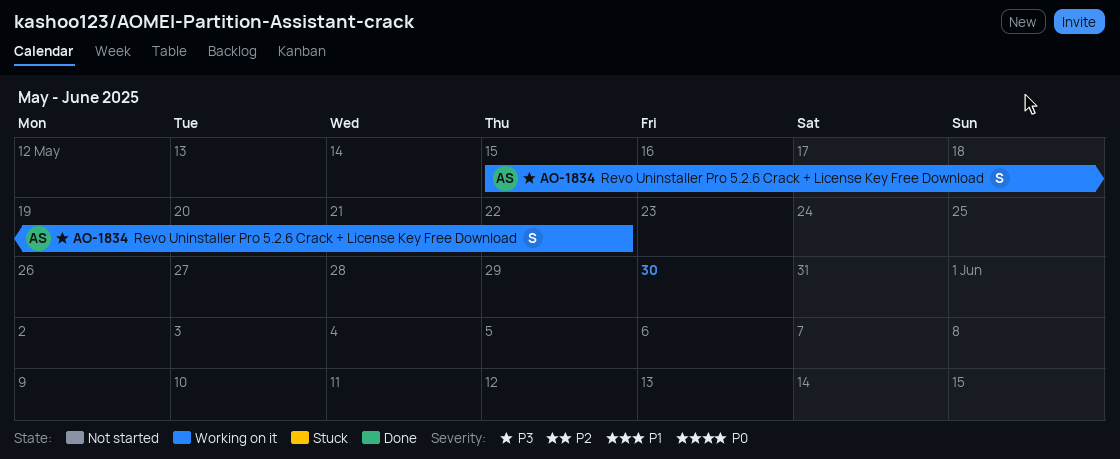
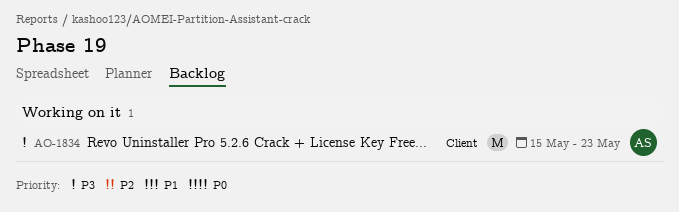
AO-1834, estimate: S -> M
AO-1834, due: May 22 -> May 23

